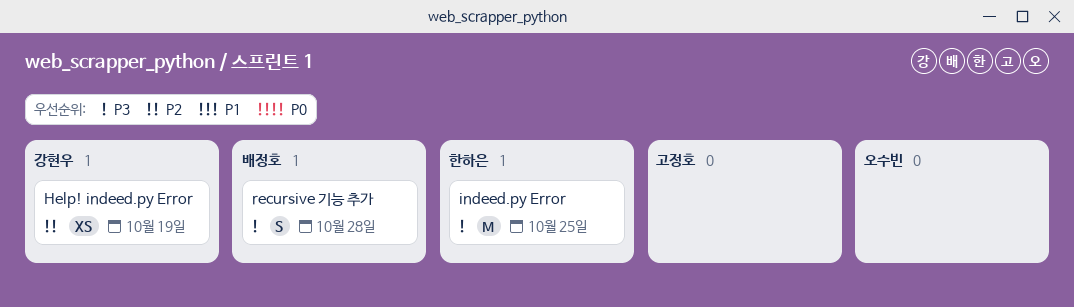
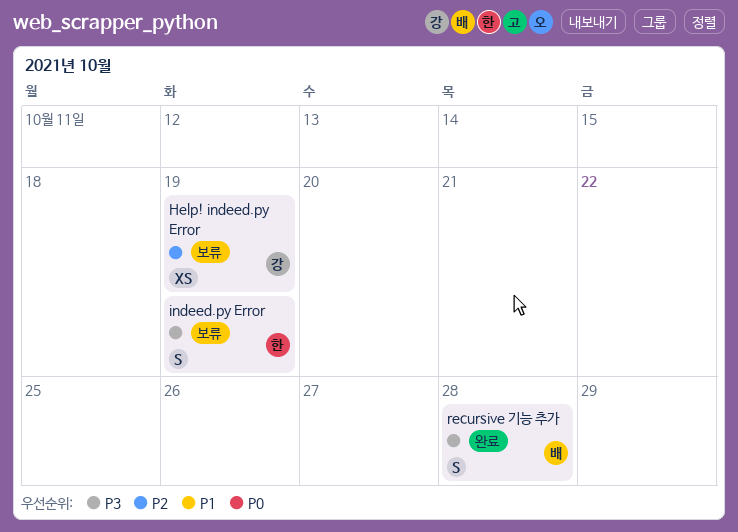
indeed.py Error, estimate: M -> S
indeed.py Error, due: Oct 25 -> Oct 19

